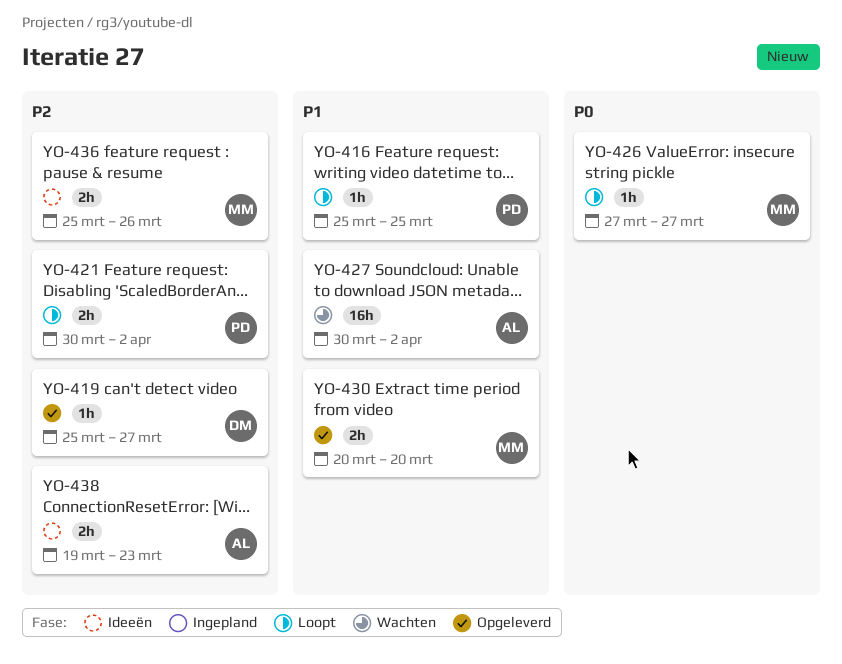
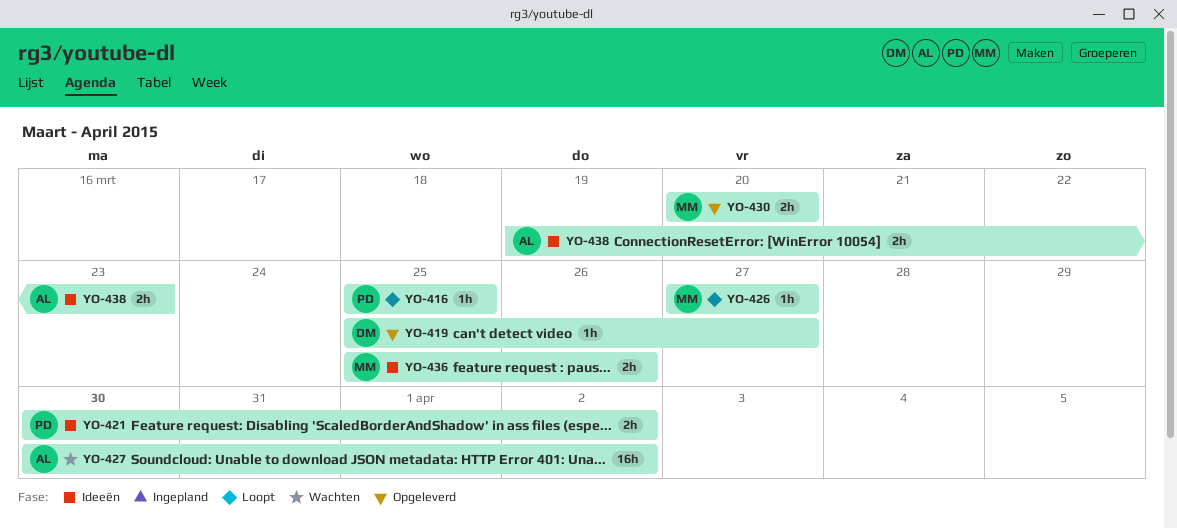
YO-421, status: Loopt -> Ideeën

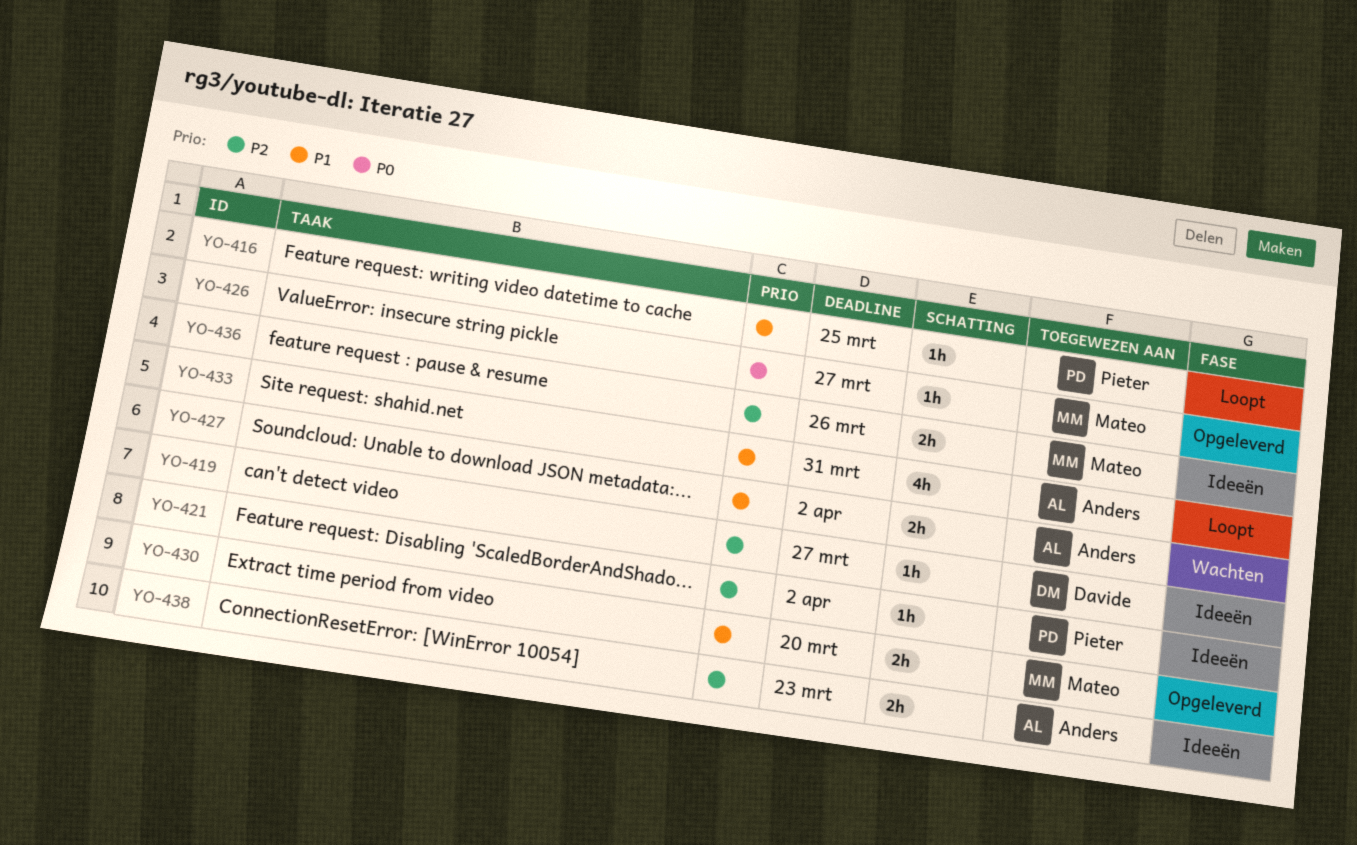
YO-419, status: Opgeleverd -> Ideeën
YO-421, estimate: 2h -> 1h
YO-426, status: Loopt -> Opgeleverd
YO-427, estimate: 16h -> 2h
YO-433: none -> present

